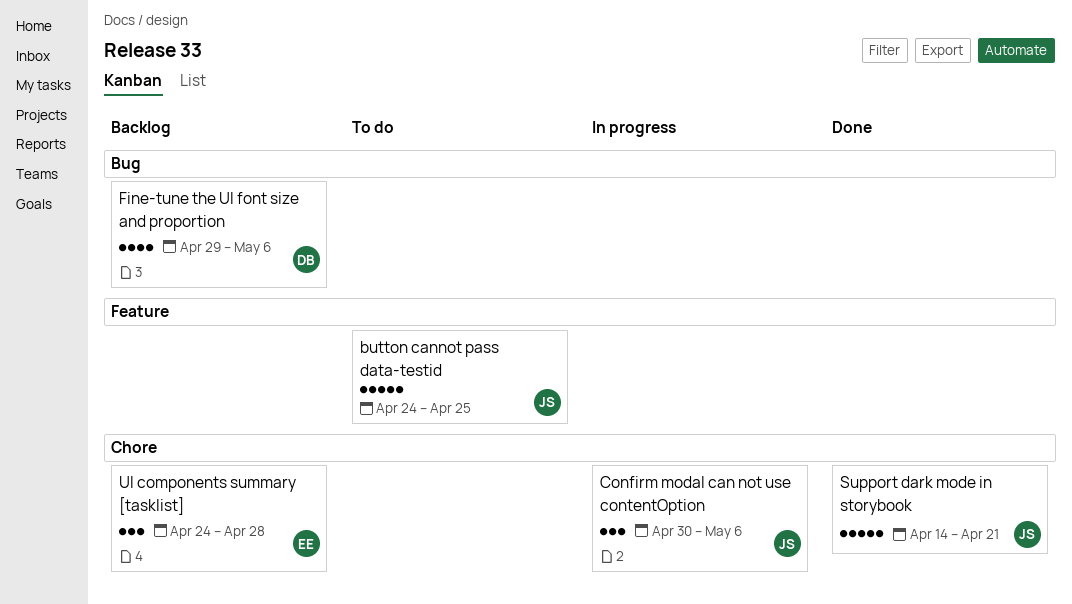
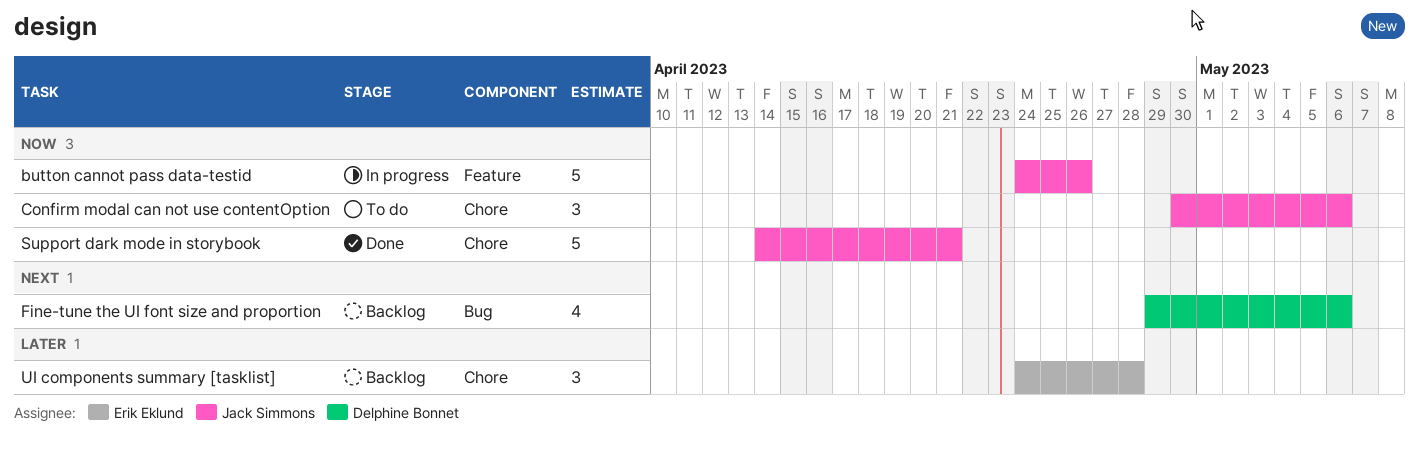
button cannot pass data-testid, status: To do -> In progress
button cannot pass data-testid, due: Apr 25 -> Apr 26
Confirm modal can not use contentOption, status: In progress -> To do

